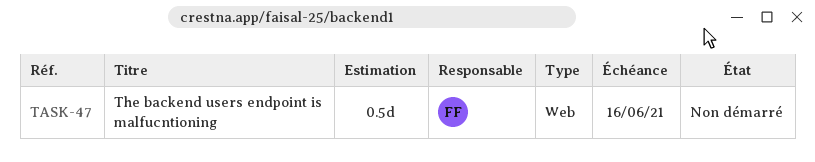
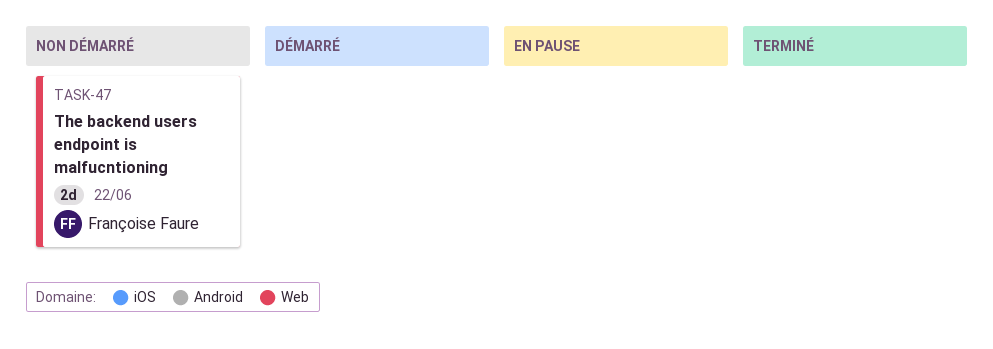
TASK-47, estimate: 0.5d -> 2d
TASK-47, due: Jun 16 -> Jun 22

